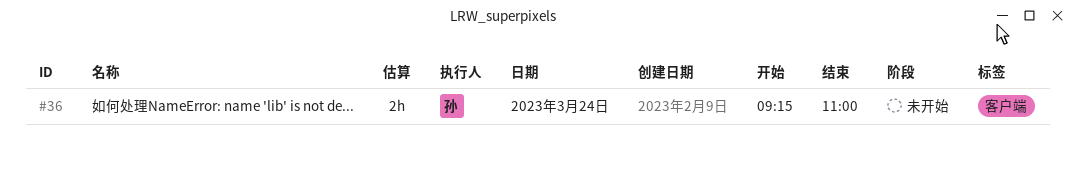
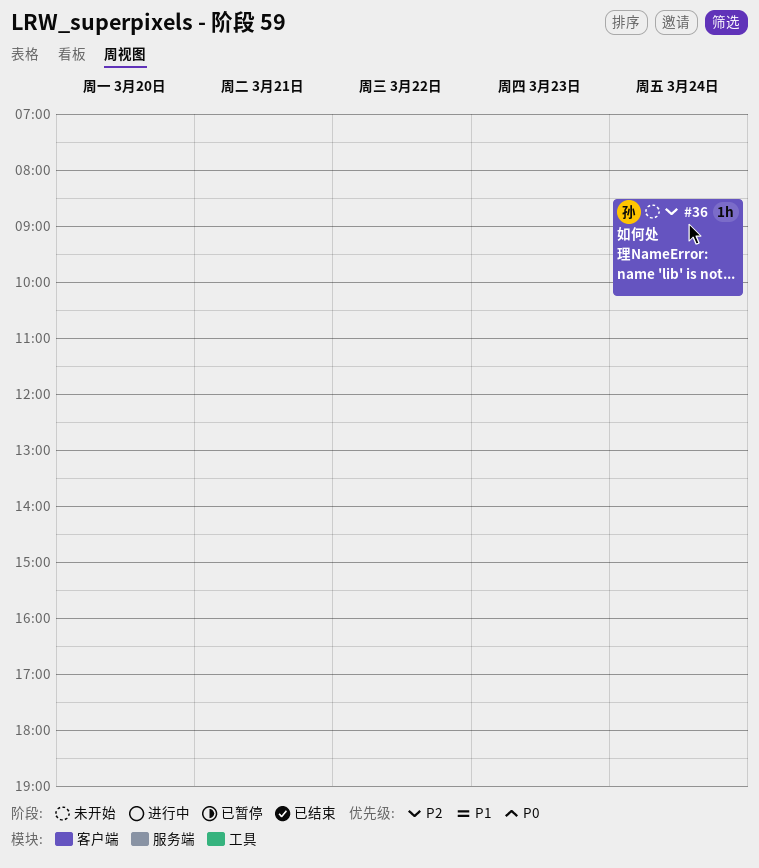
#36, estimate: 2h -> 1h
#36, begins: 09:15 -> 08:30
#36, ends: 11:00 -> 10:15

